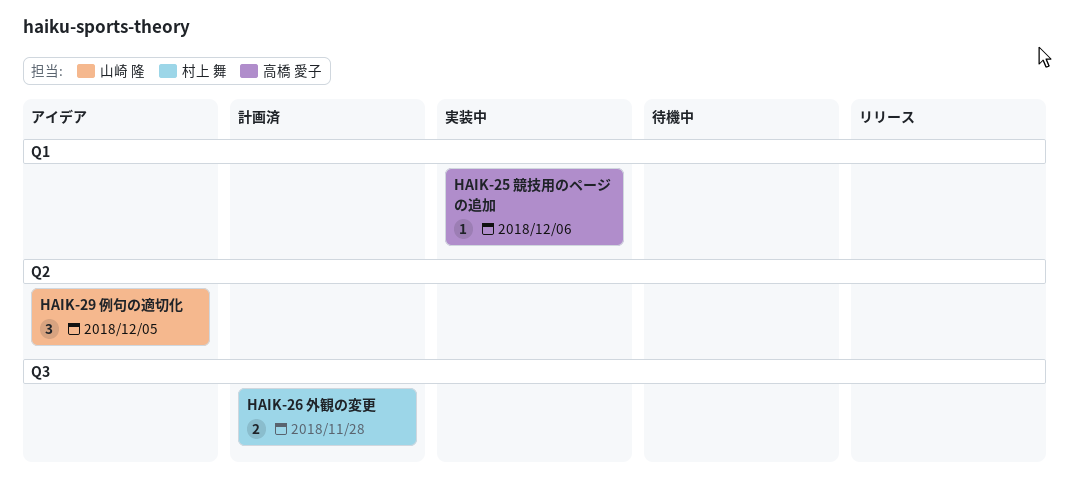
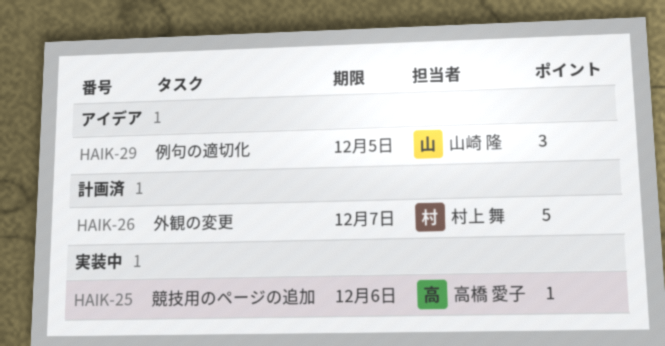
HAIK-26, estimate: 2 -> 5
HAIK-26, due: Nov 28 -> Dec 7

